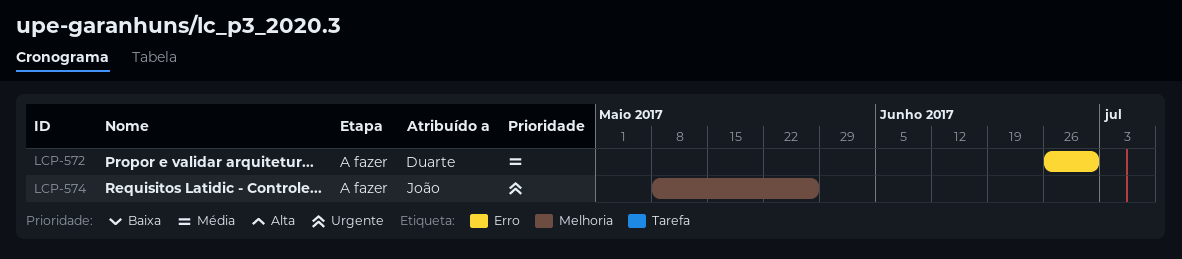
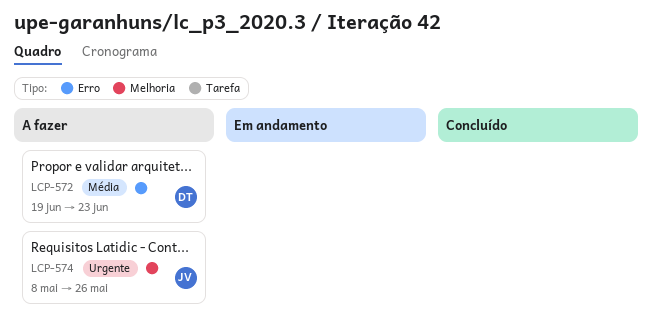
LCP-572, start: Jun 26 -> Jun 19
LCP-572, due: Jun 30 -> Jun 23

